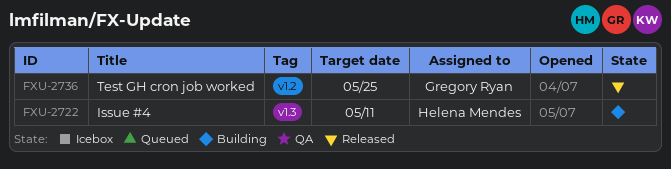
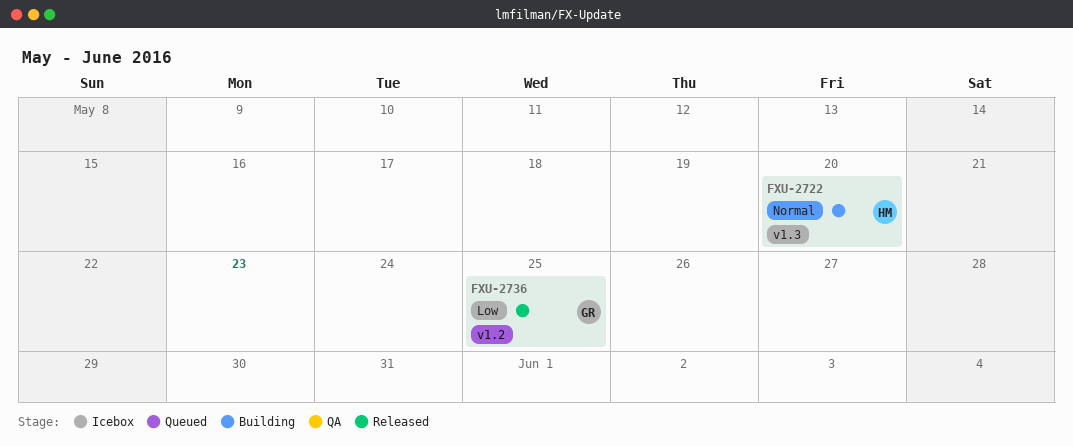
FXU-2722, due: May 11 -> May 20

